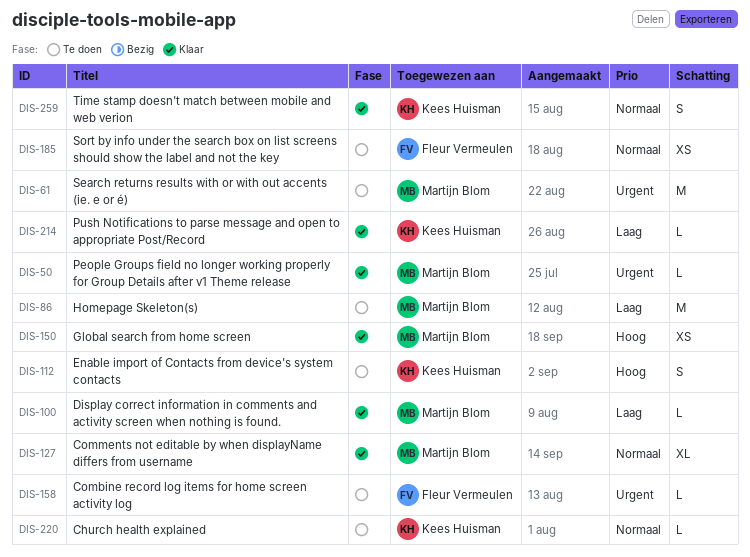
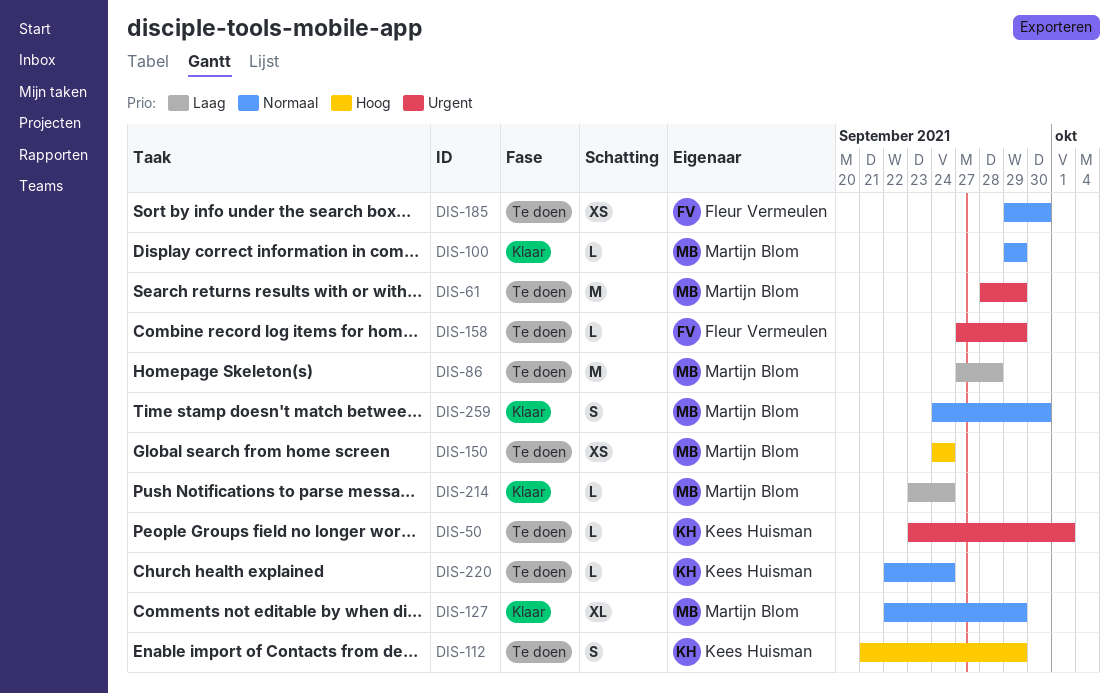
DIS-50, status: Klaar -> Te doen
DIS-50, owner: Martijn Blom -> Kees Huisman
DIS-100, priority: Laag -> Normaal
DIS-150, status: Klaar -> Te doen
DIS-214, owner: Kees Huisman -> Martijn Blom
DIS-259, owner: Kees Huisman -> Martijn Blom

